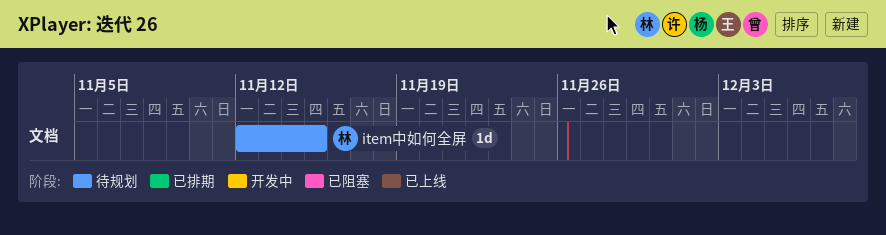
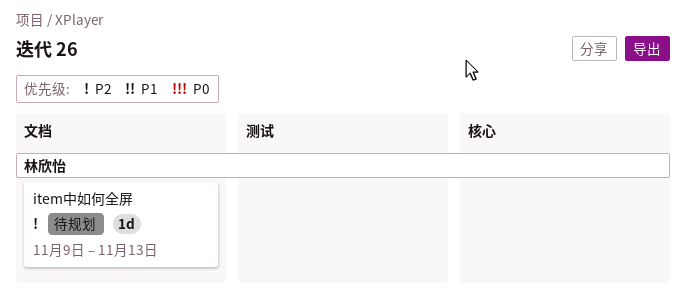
item中如何全屏, start: Nov 12 -> Nov 9
item中如何全屏, due: Nov 15 -> Nov 13

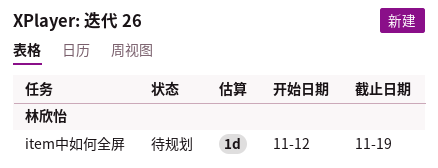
item中如何全屏, start: Nov 9 -> Nov 12
item中如何全屏, due: Nov 13 -> Nov 19

